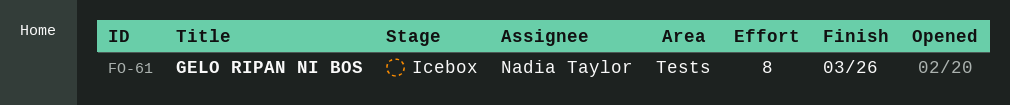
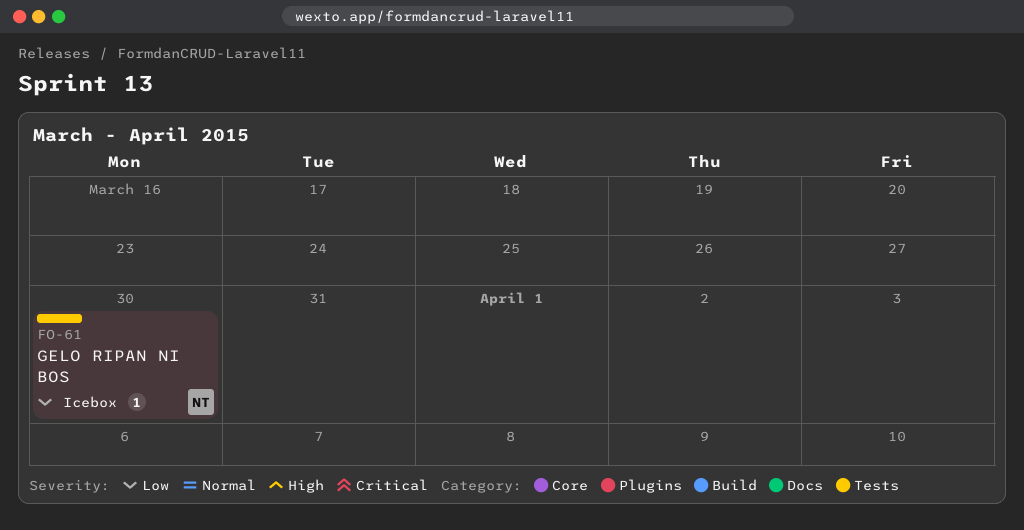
FO-61, estimate: 8 -> 1
FO-61, due: Mar 26 -> Mar 30

